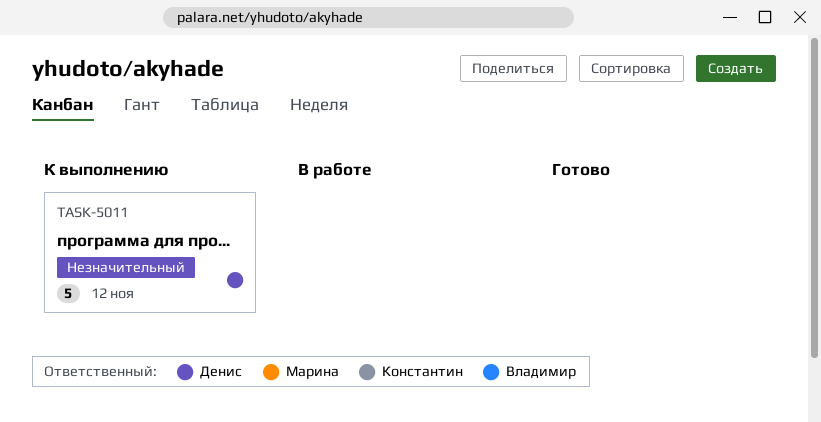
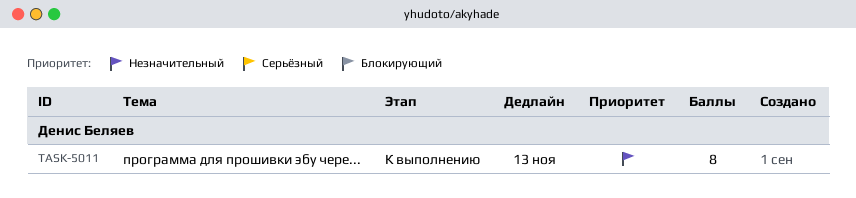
TASK-5011, estimate: 5 -> 8
TASK-5011, due: Nov 12 -> Nov 13

